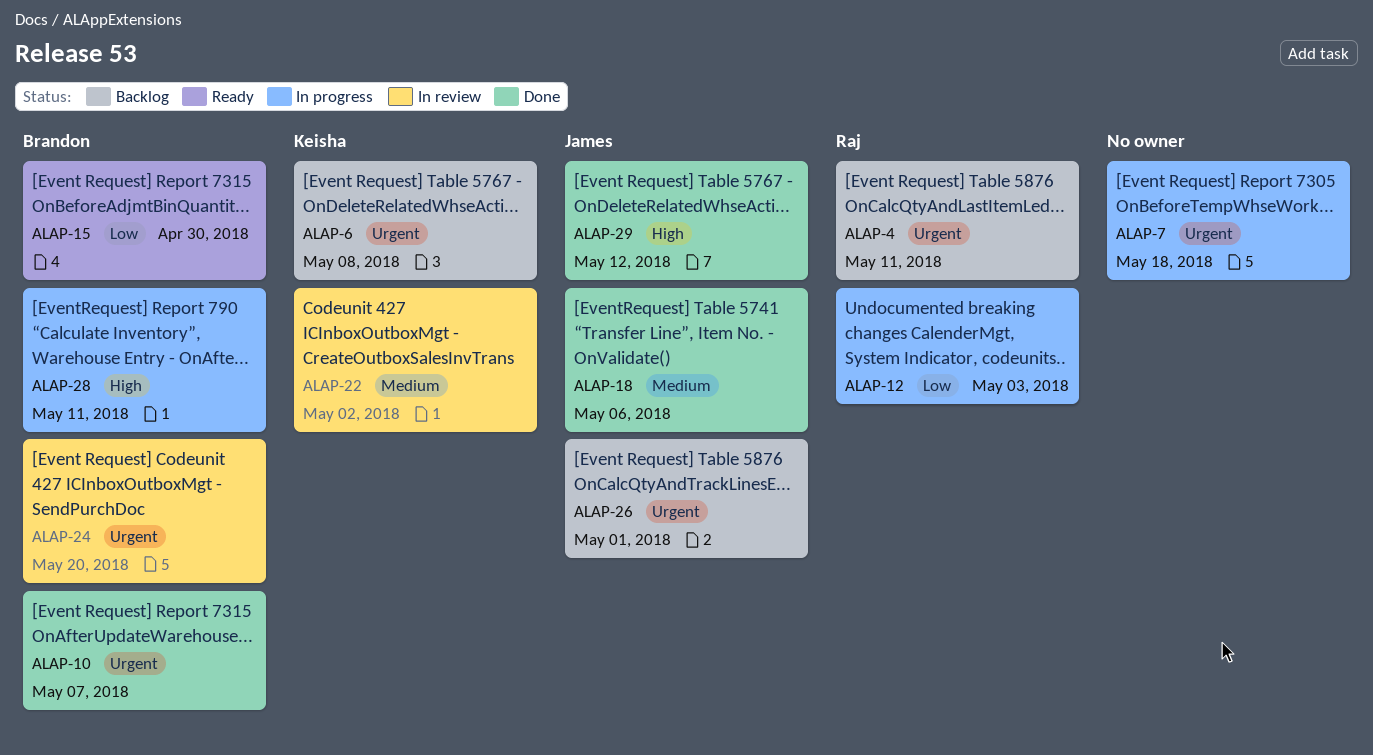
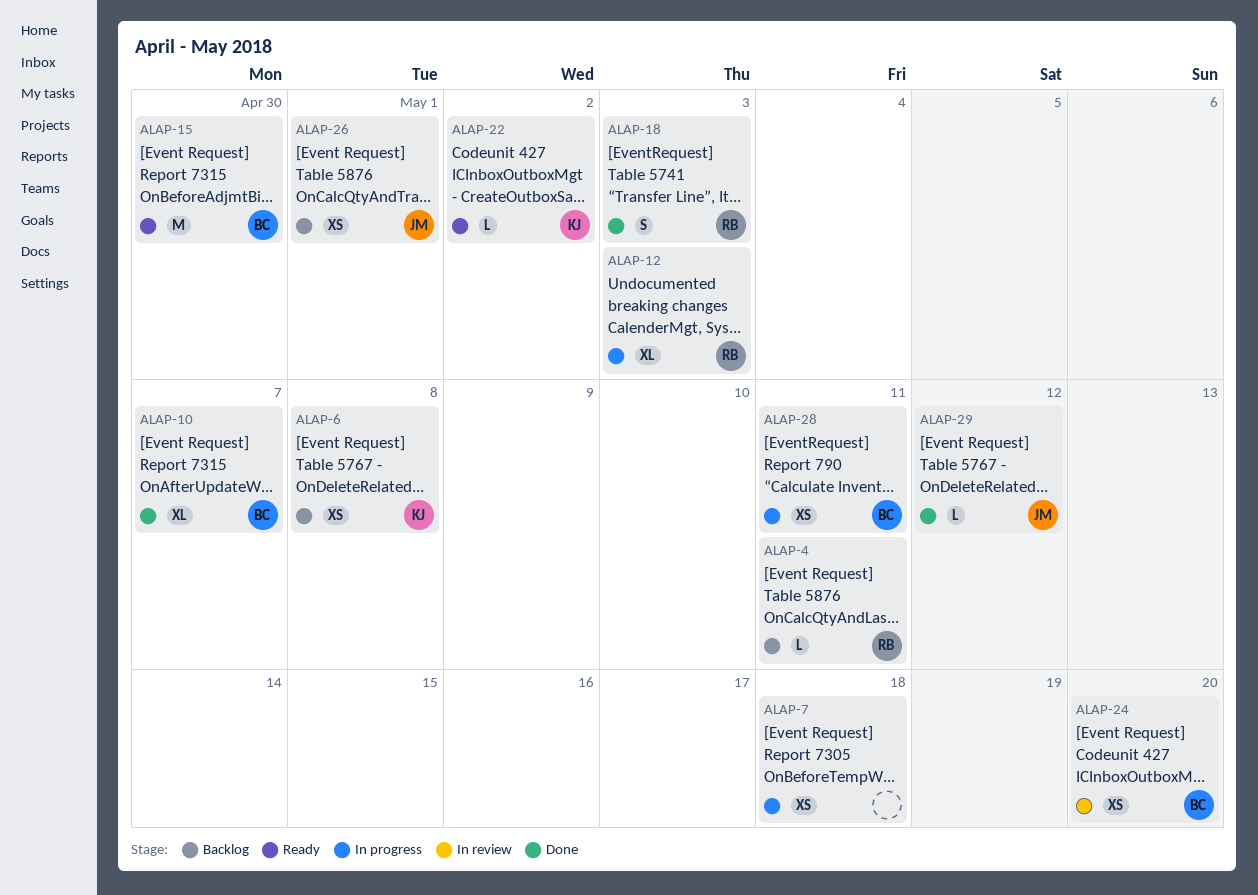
ALAP-18, owner: James -> Raj
ALAP-18, due: May 6 -> May 3
ALAP-22, status: In review -> Ready

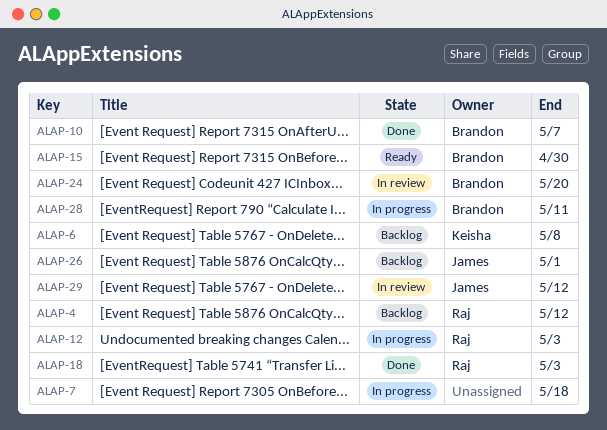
ALAP-4, due: May 11 -> May 12
ALAP-22: present -> none
ALAP-29, status: Done -> In review

